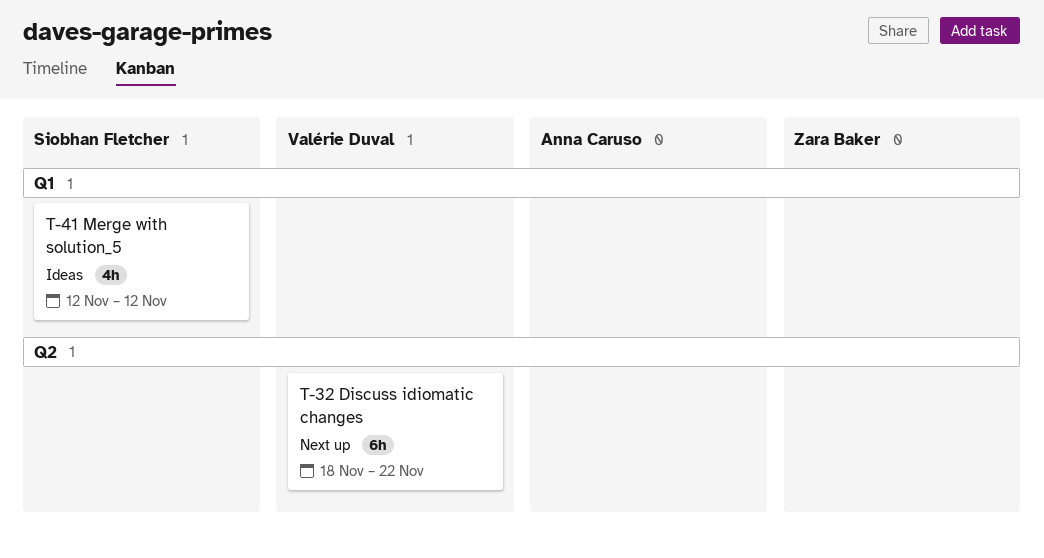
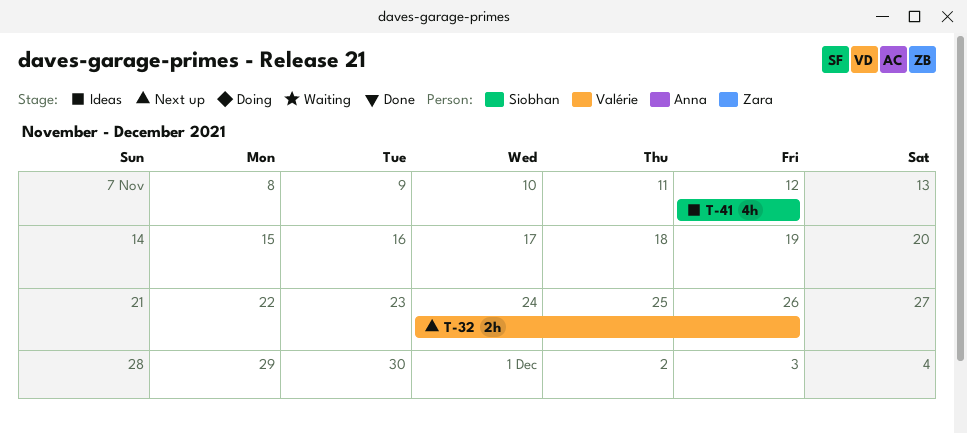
T-32, estimate: 6h -> 2h
T-32, start: Nov 18 -> Nov 24
T-32, due: Nov 22 -> Nov 26

